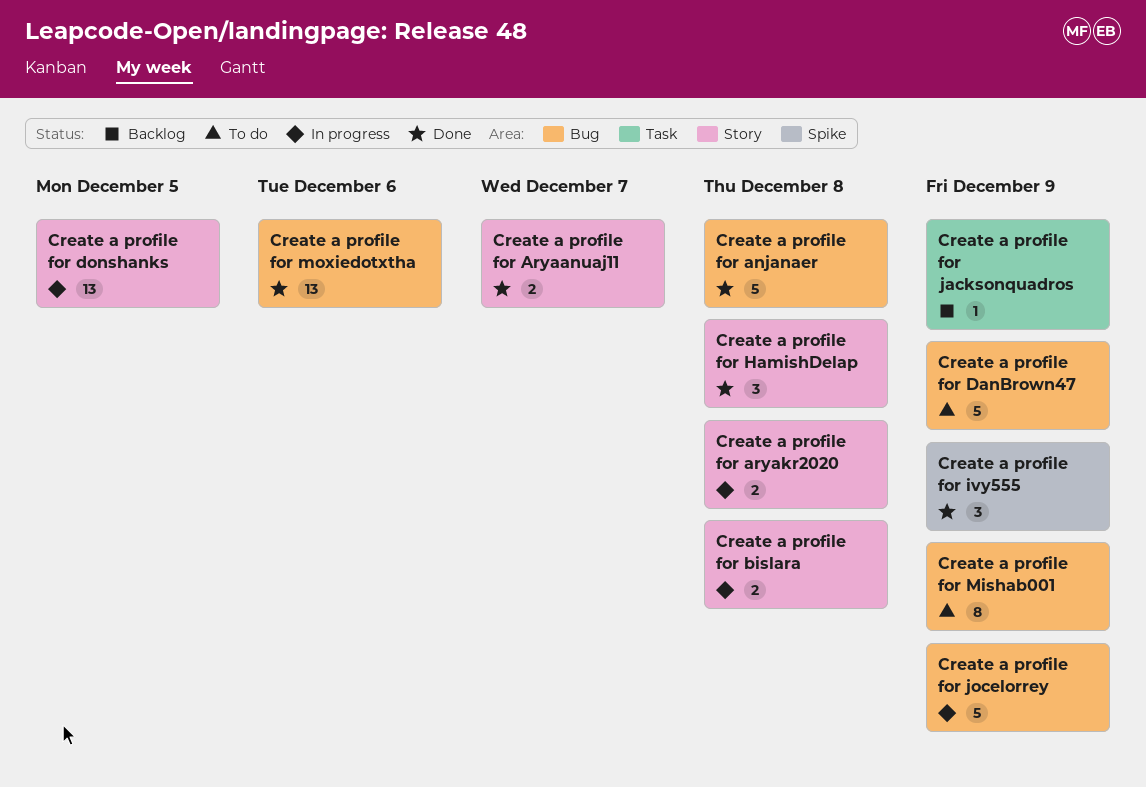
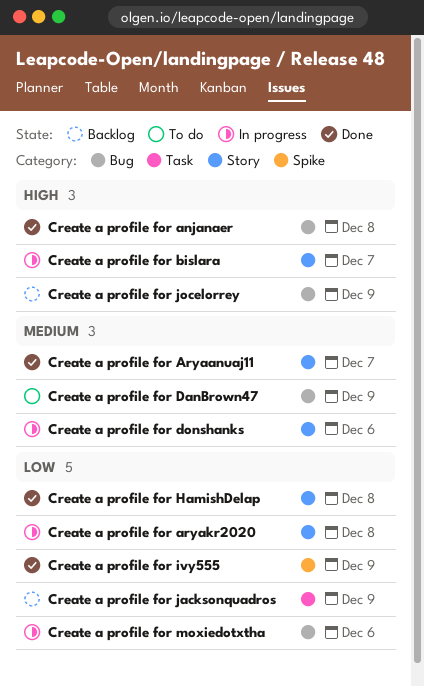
Create a profile for bislara, due: Dec 8 -> Dec 7
Create a profile for donshanks, due: Dec 5 -> Dec 6
Create a profile for jocelorrey, status: In progress -> Backlog
Create a profile for Mishab001: present -> none
Create a profile for moxiedotxtha, status: Done -> In progress

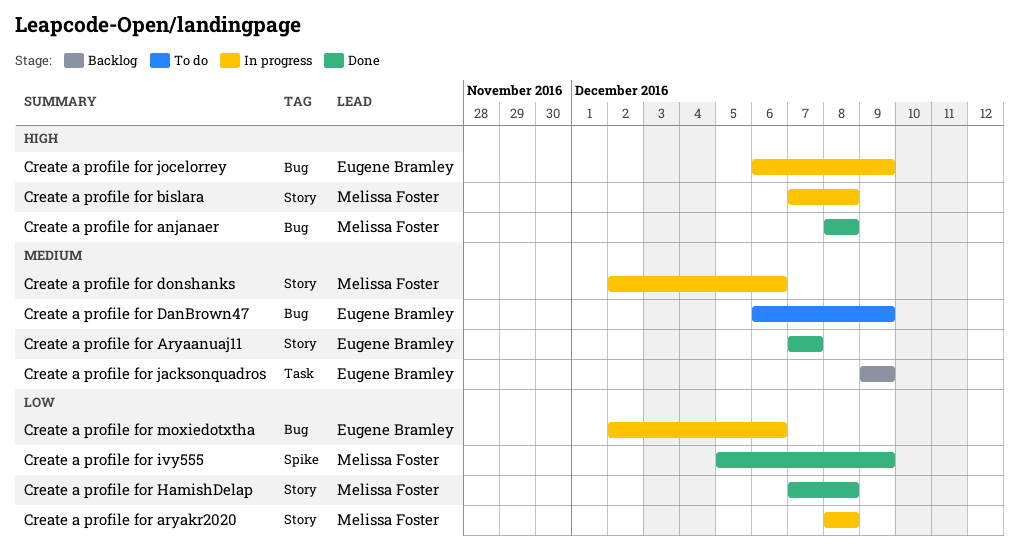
Create a profile for bislara, due: Dec 7 -> Dec 8
Create a profile for jacksonquadros, priority: Low -> Medium
Create a profile for jocelorrey, status: Backlog -> In progress

